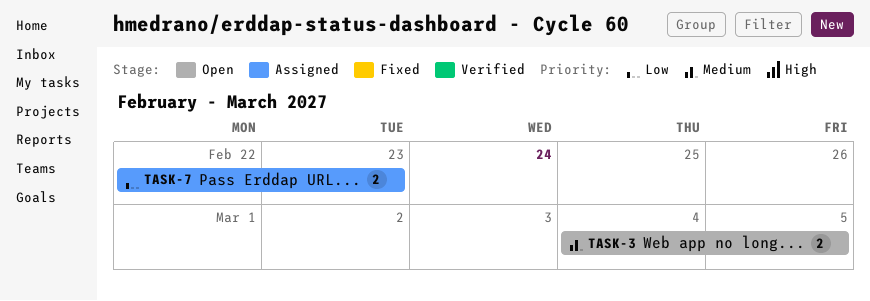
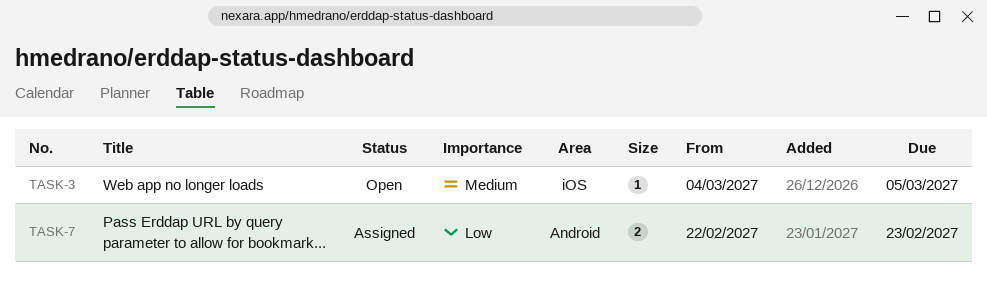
TASK-3, estimate: 2 -> 1

